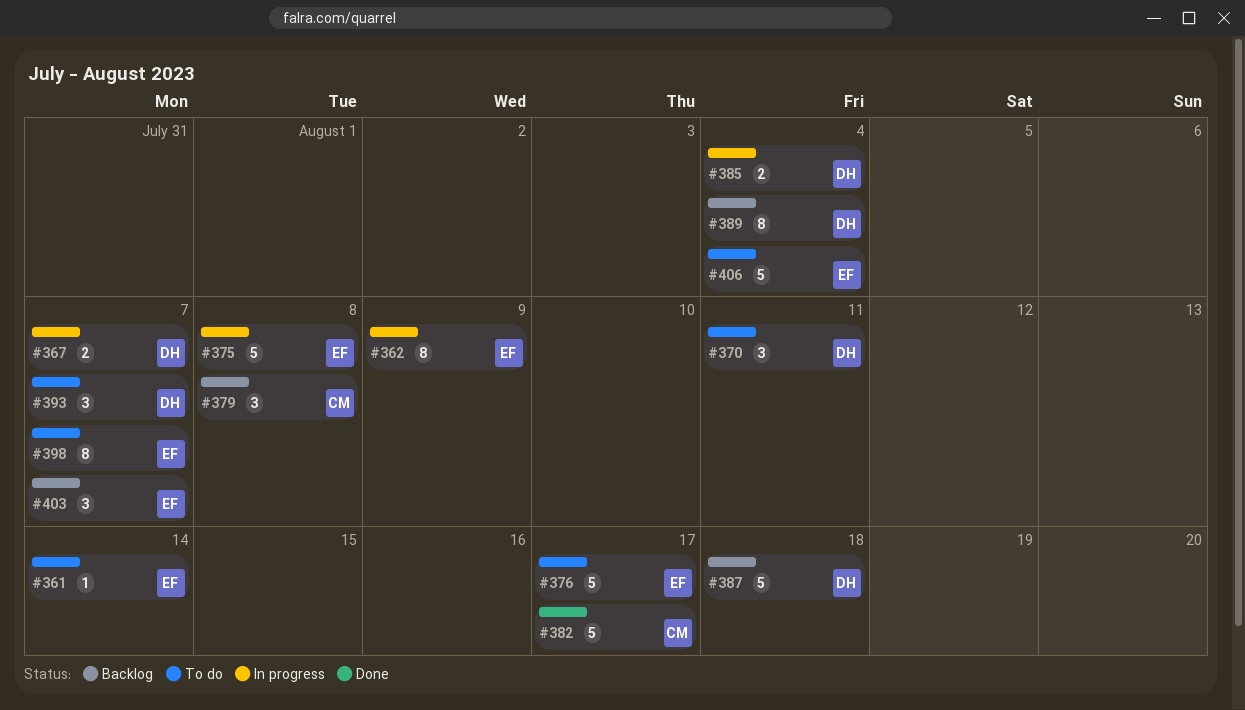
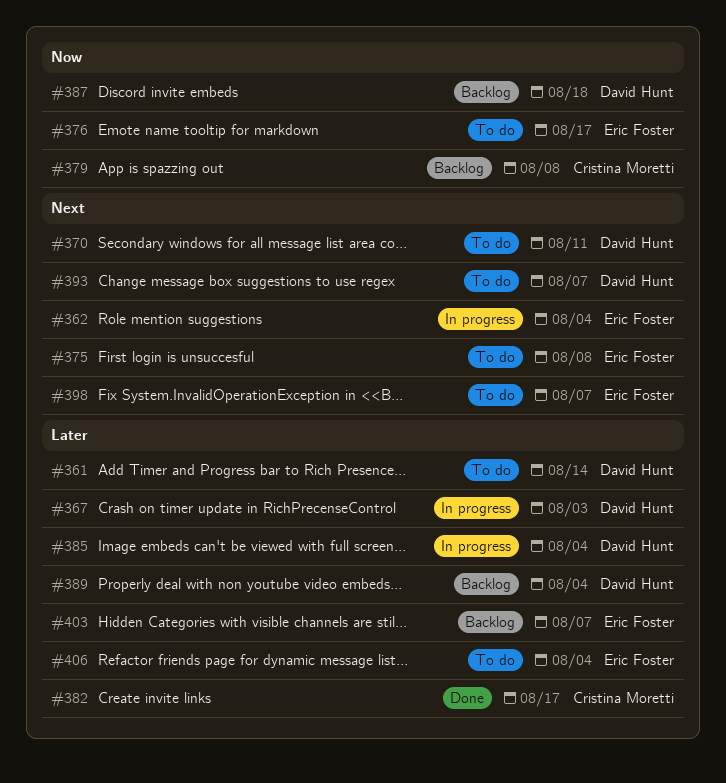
#361, owner: Eric Foster -> David Hunt
#362, due: Aug 9 -> Aug 4
#367, due: Aug 7 -> Aug 3
#375, status: In progress -> To do

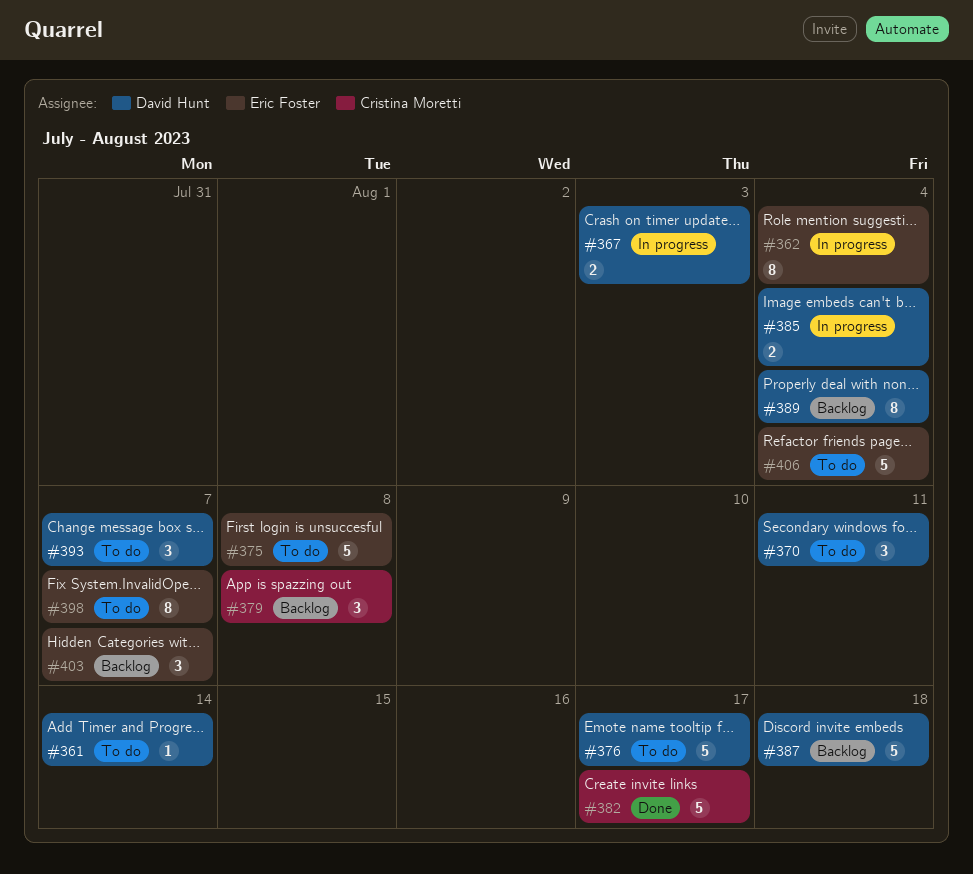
#376, owner: Eric Foster -> David Hunt

